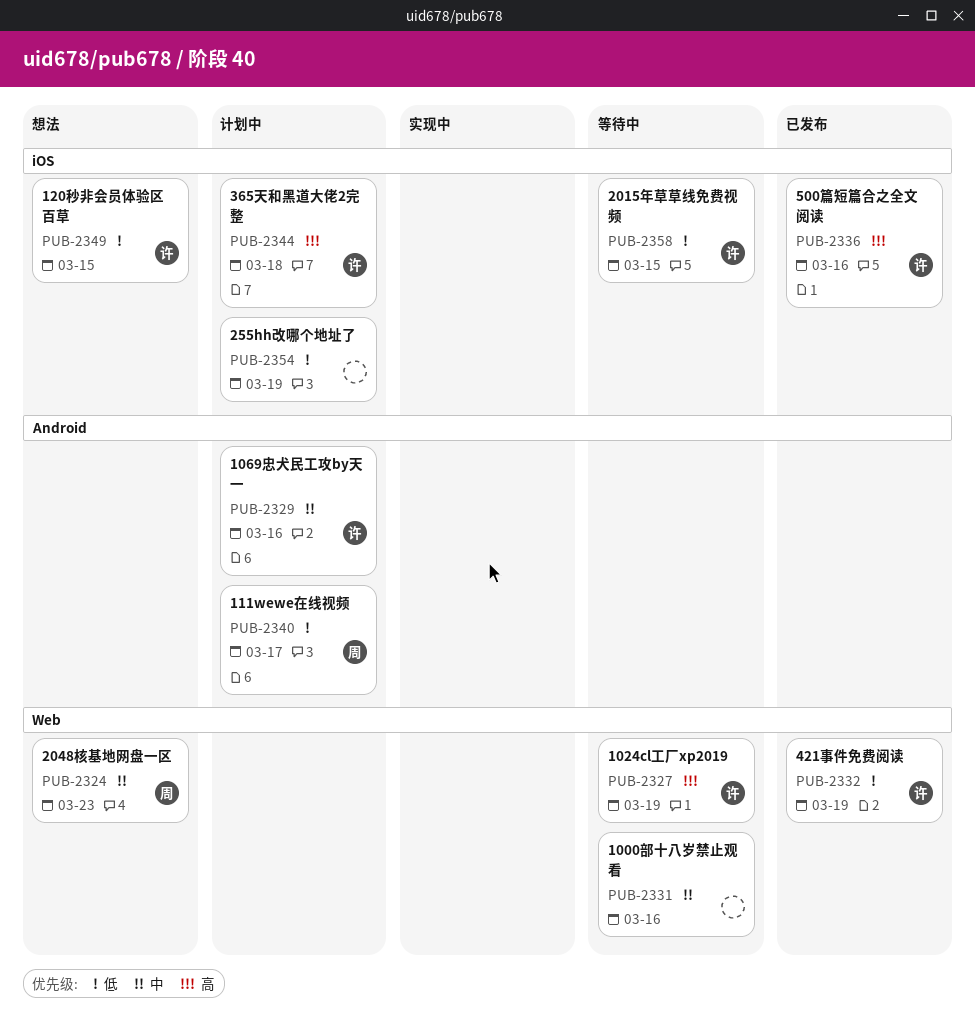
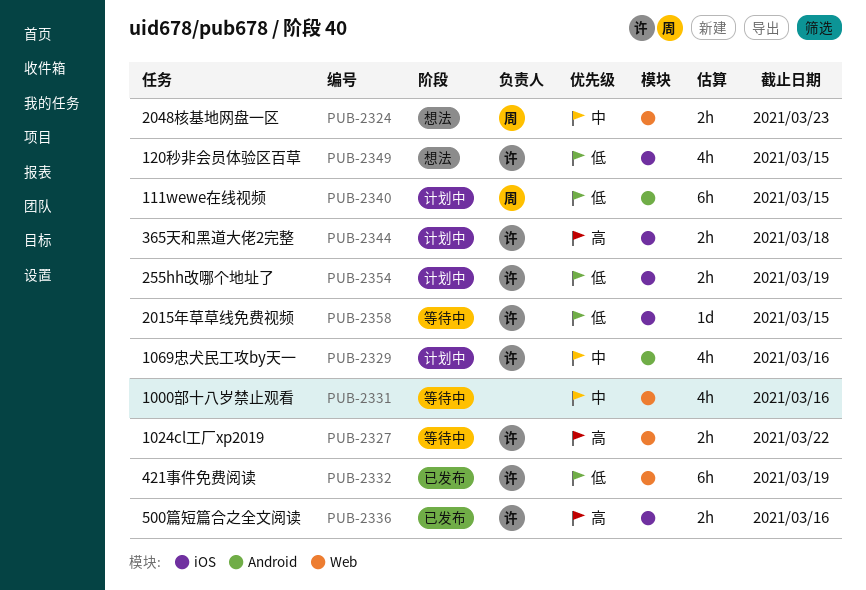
PUB-2327, due: Mar 19 -> Mar 22
PUB-2340, due: Mar 17 -> Mar 15
PUB-2354, owner: none -> 许

